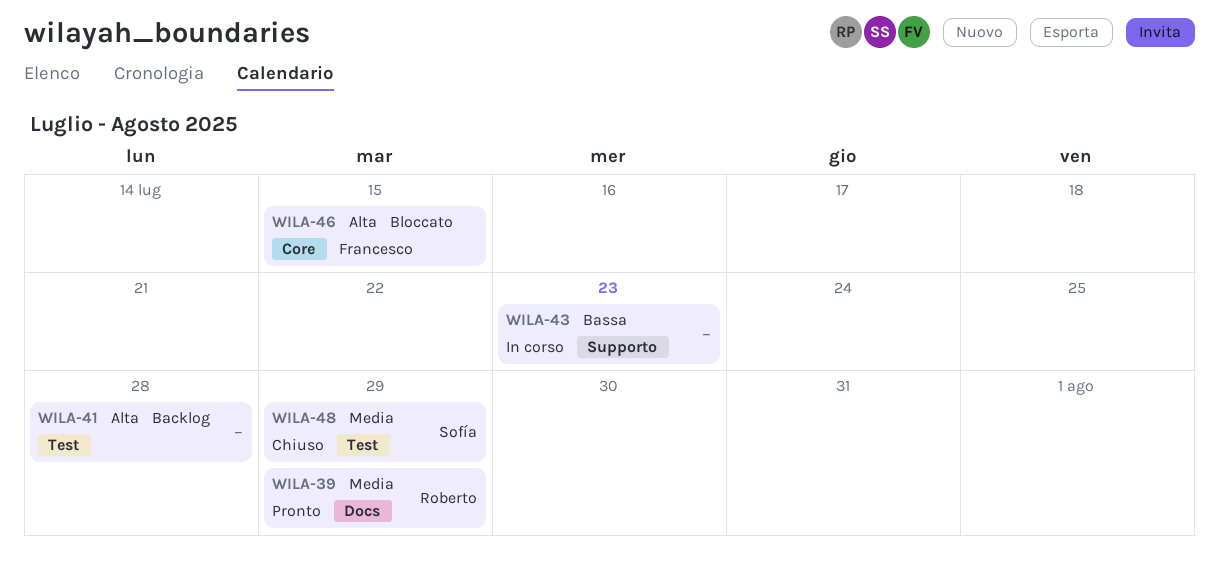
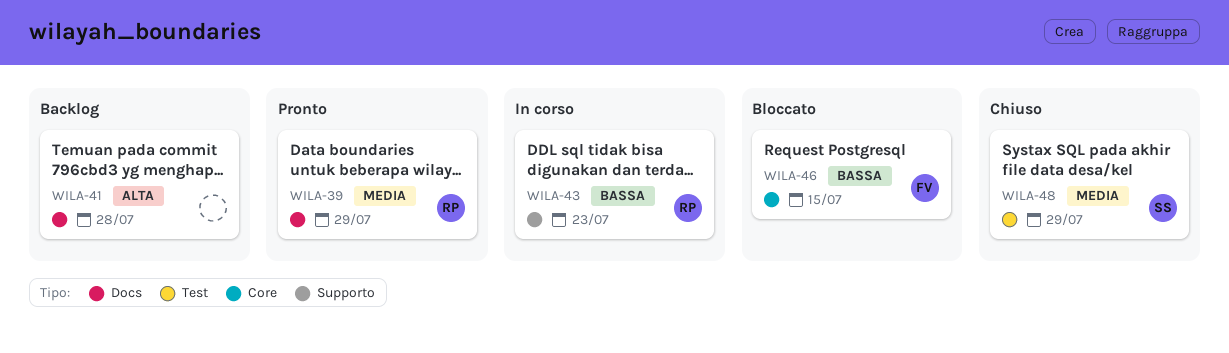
WILA-41, label: Test -> Docs
WILA-43, owner: none -> Roberto
WILA-46, priority: Alta -> Bassa

